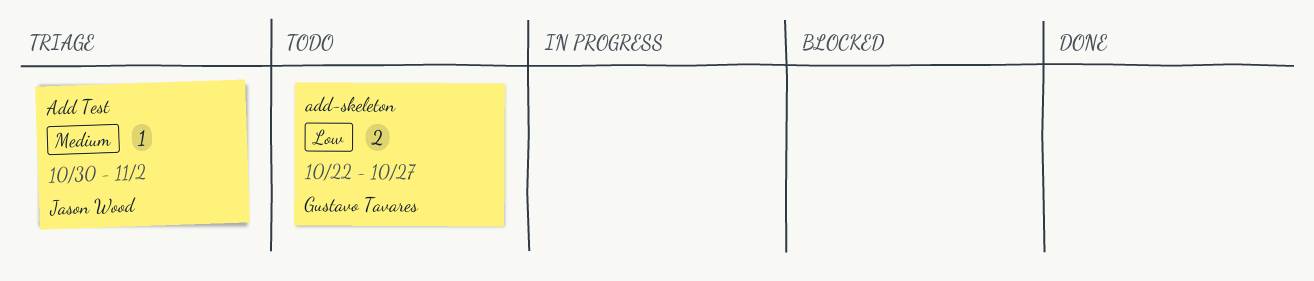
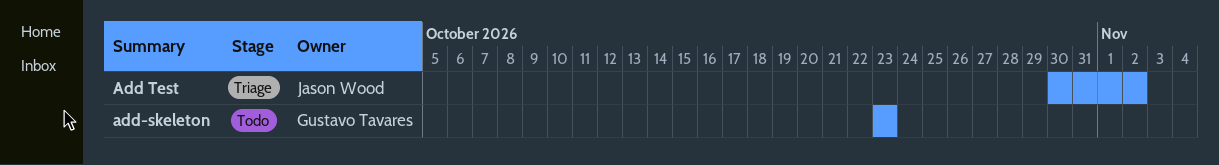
add-skeleton, start: Oct 22 -> Oct 23
add-skeleton, due: Oct 27 -> Oct 23

